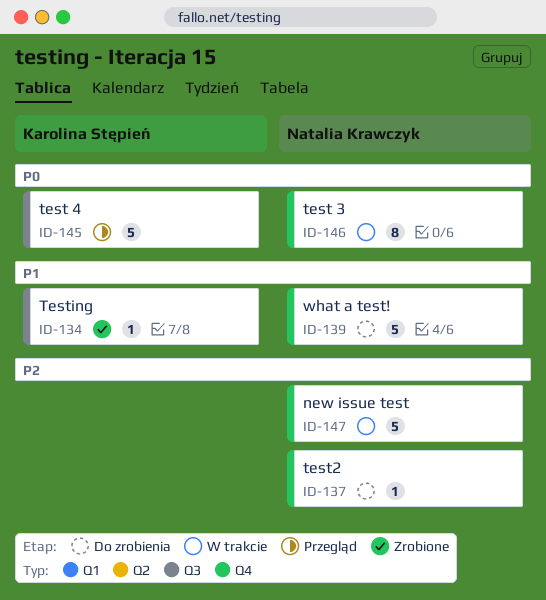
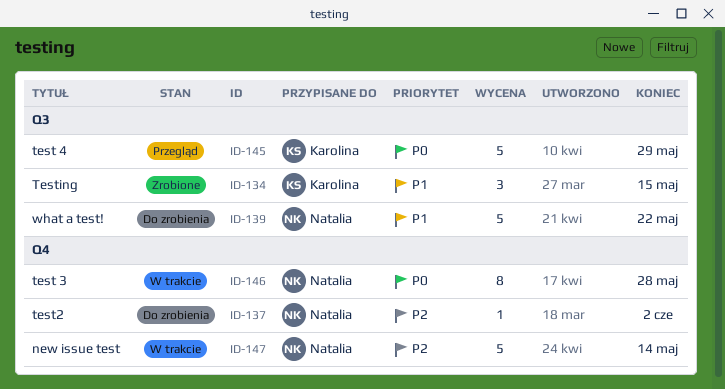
ID-134, estimate: 1 -> 3
ID-139, label: Q4 -> Q3

